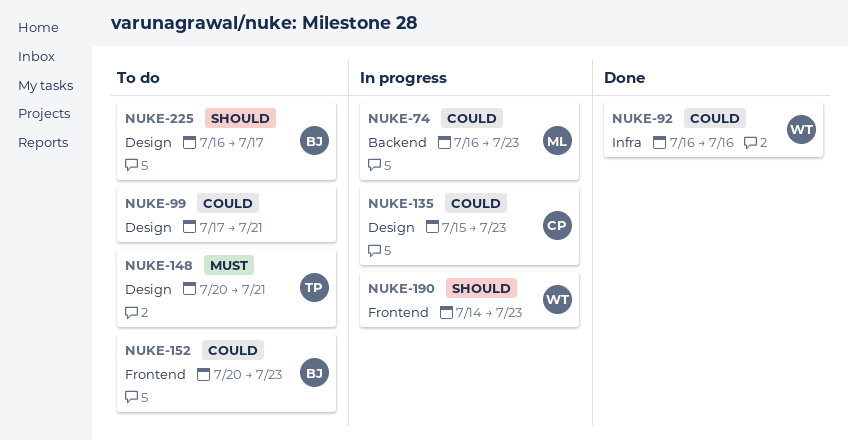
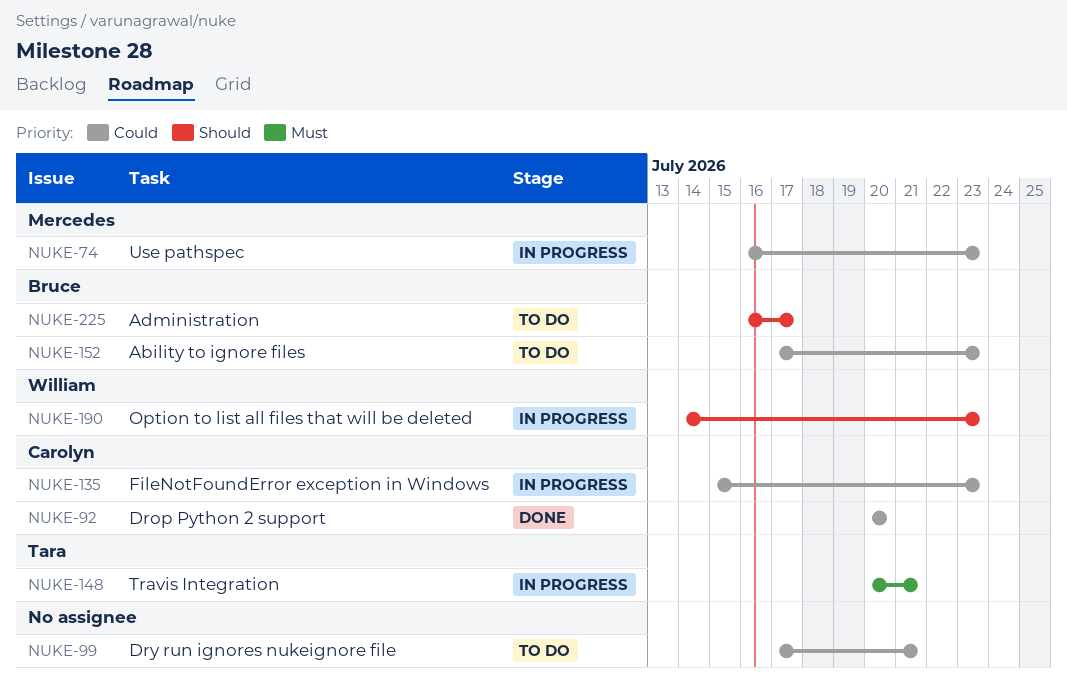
NUKE-92, owner: William -> Carolyn
NUKE-92, start: Jul 16 -> Jul 20
NUKE-92, due: Jul 16 -> Jul 20
NUKE-148, status: To do -> In progress
NUKE-152, start: Jul 20 -> Jul 17

